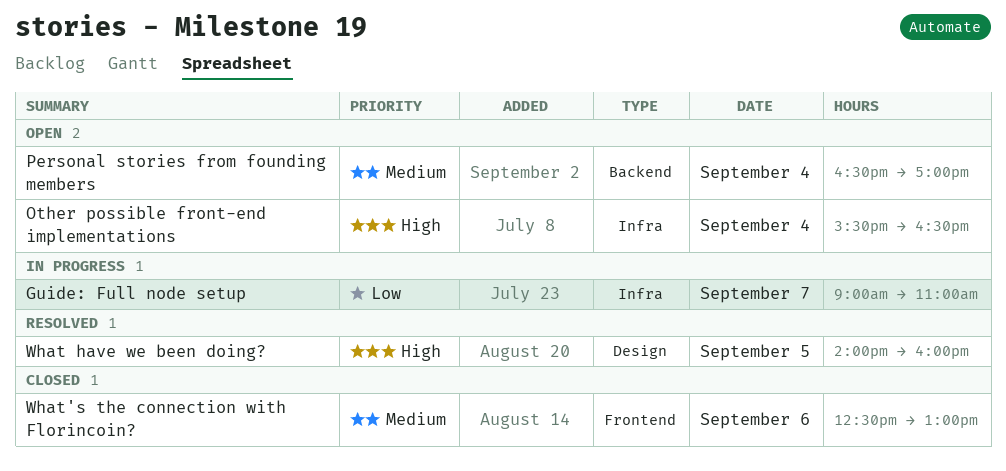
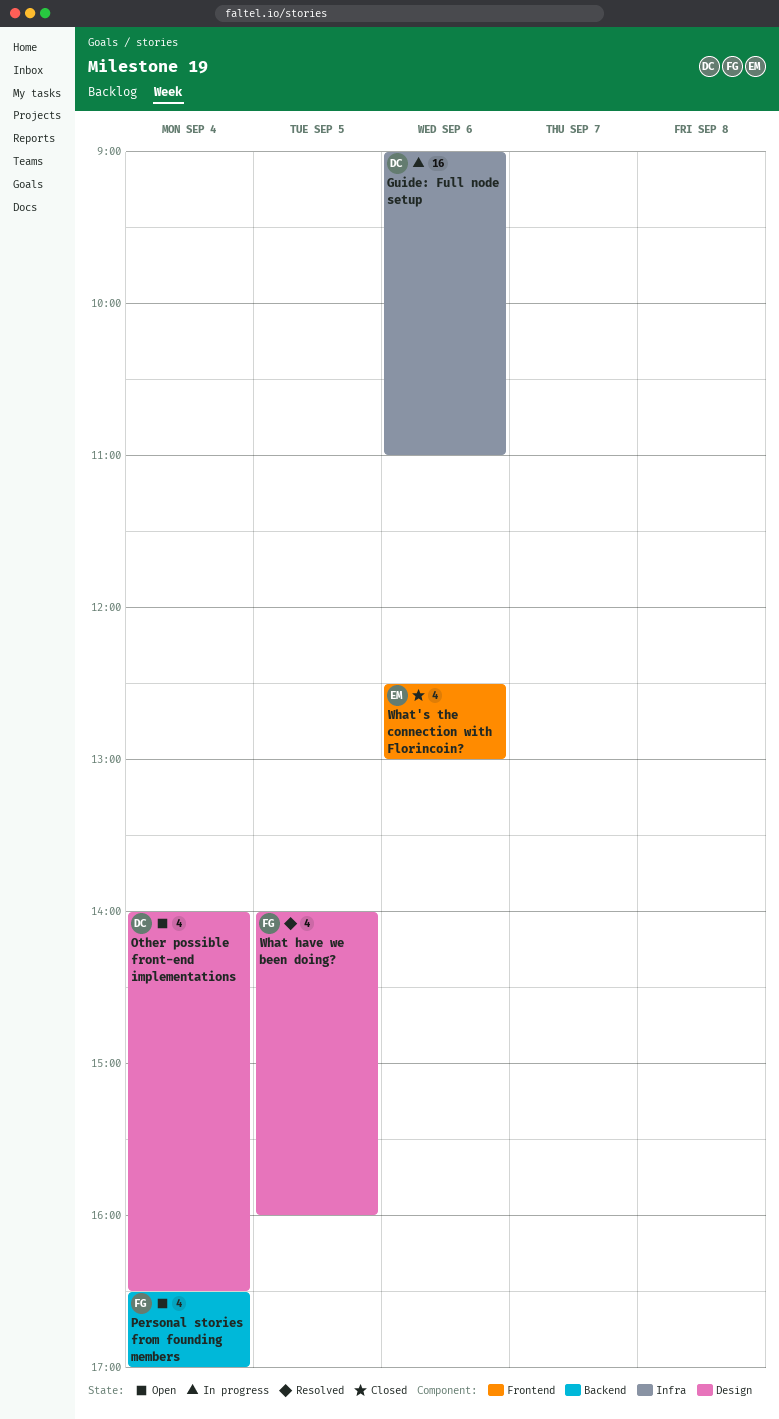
Guide: Full node setup, day: Sep 7 -> Sep 6
Other possible front-end implementations, label: Infra -> Design
Other possible front-end implementations, begins: 15:30 -> 14:00

